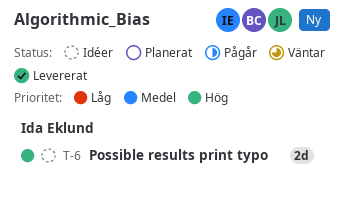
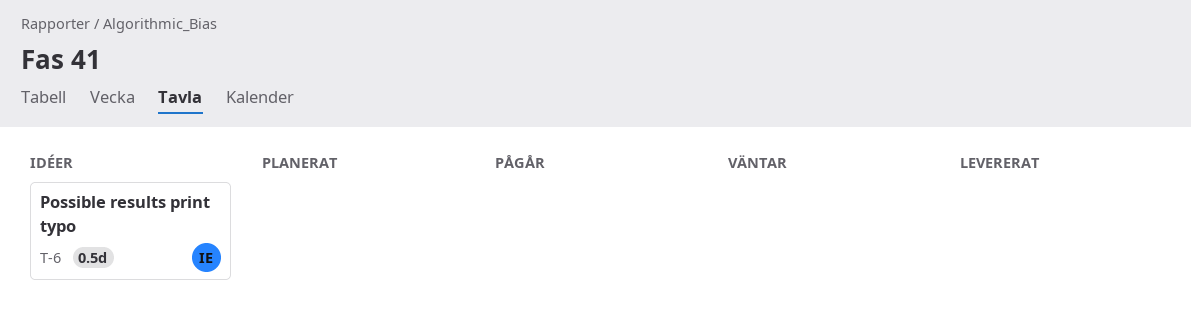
T-6, estimate: 2d -> 0.5d

